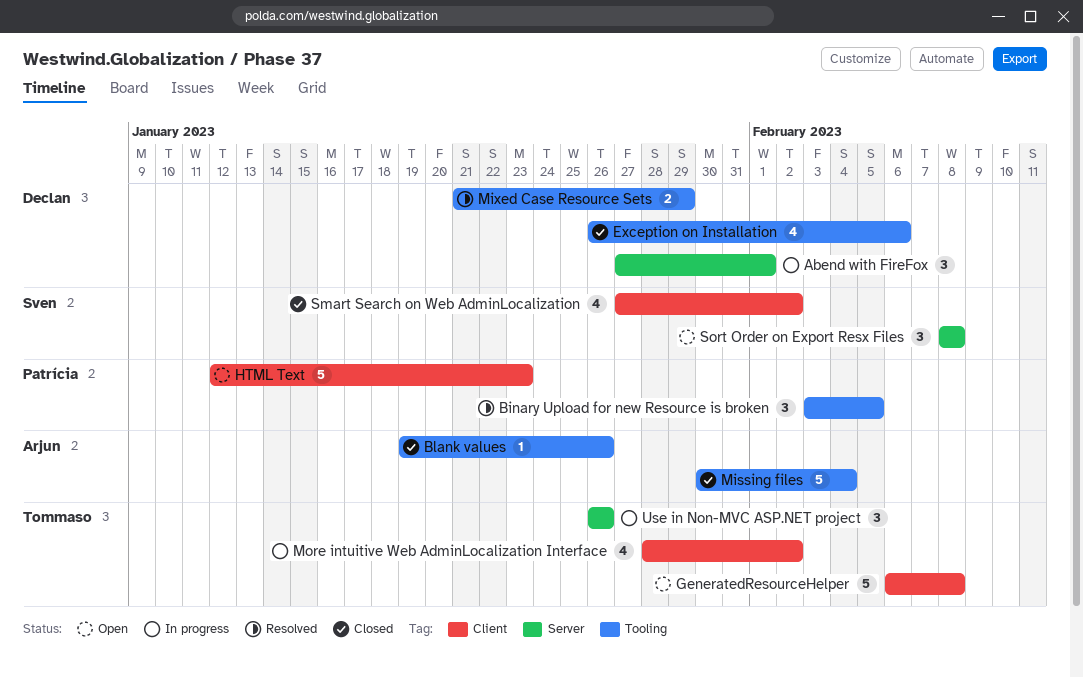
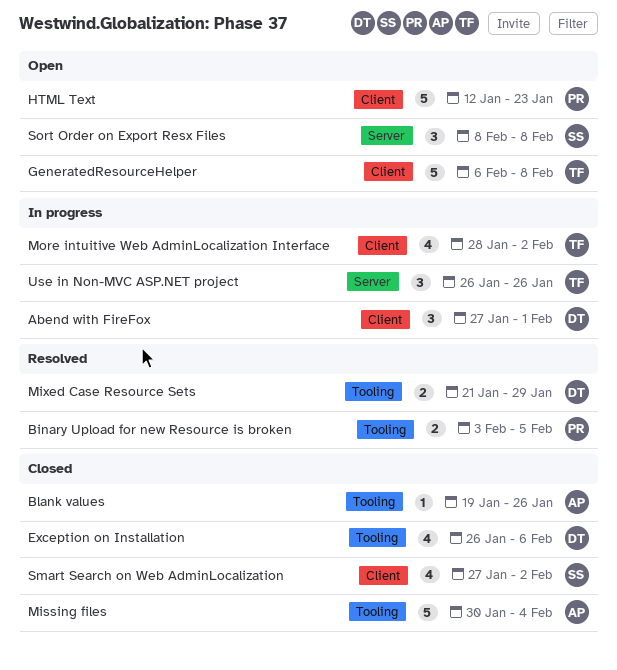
Abend with FireFox, label: Server -> Client
Binary Upload for new Resource is broken, estimate: 3 -> 2

